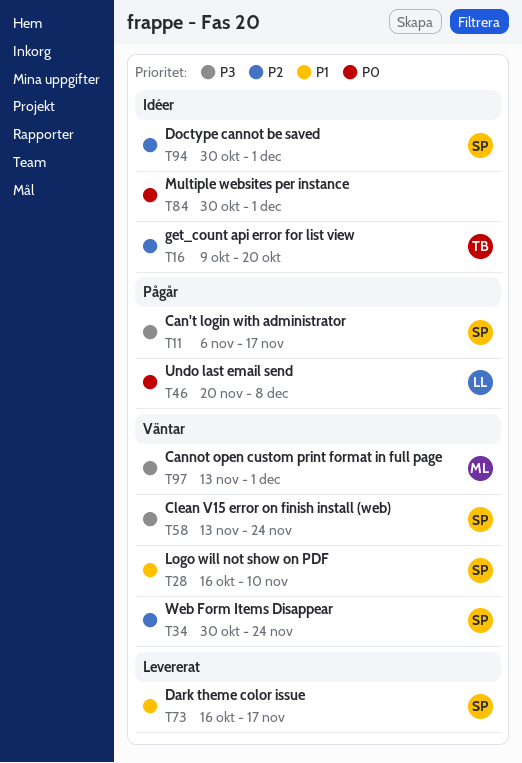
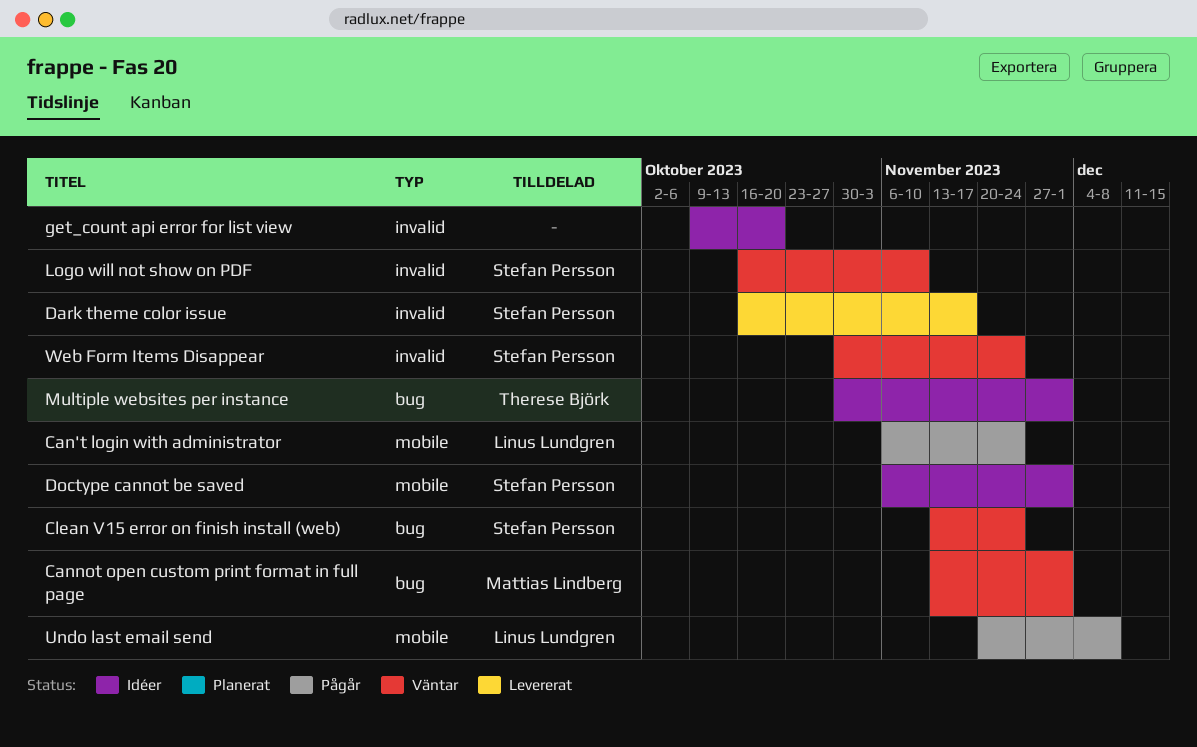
Can't login with administrator, owner: Stefan Persson -> Linus Lundgren
Can't login with administrator, due: Nov 17 -> Nov 24
Doctype cannot be saved, start: Oct 30 -> Nov 6
get_count api error for list view, owner: Therese Björk -> none
Multiple websites per instance, owner: none -> Therese Björk

